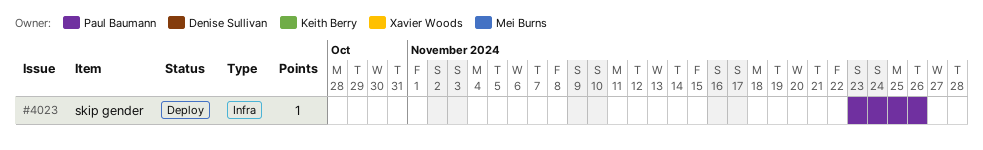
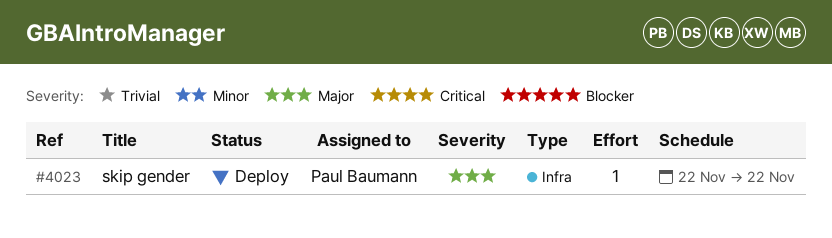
#4023, start: Nov 23 -> Nov 22
#4023, due: Nov 26 -> Nov 22

